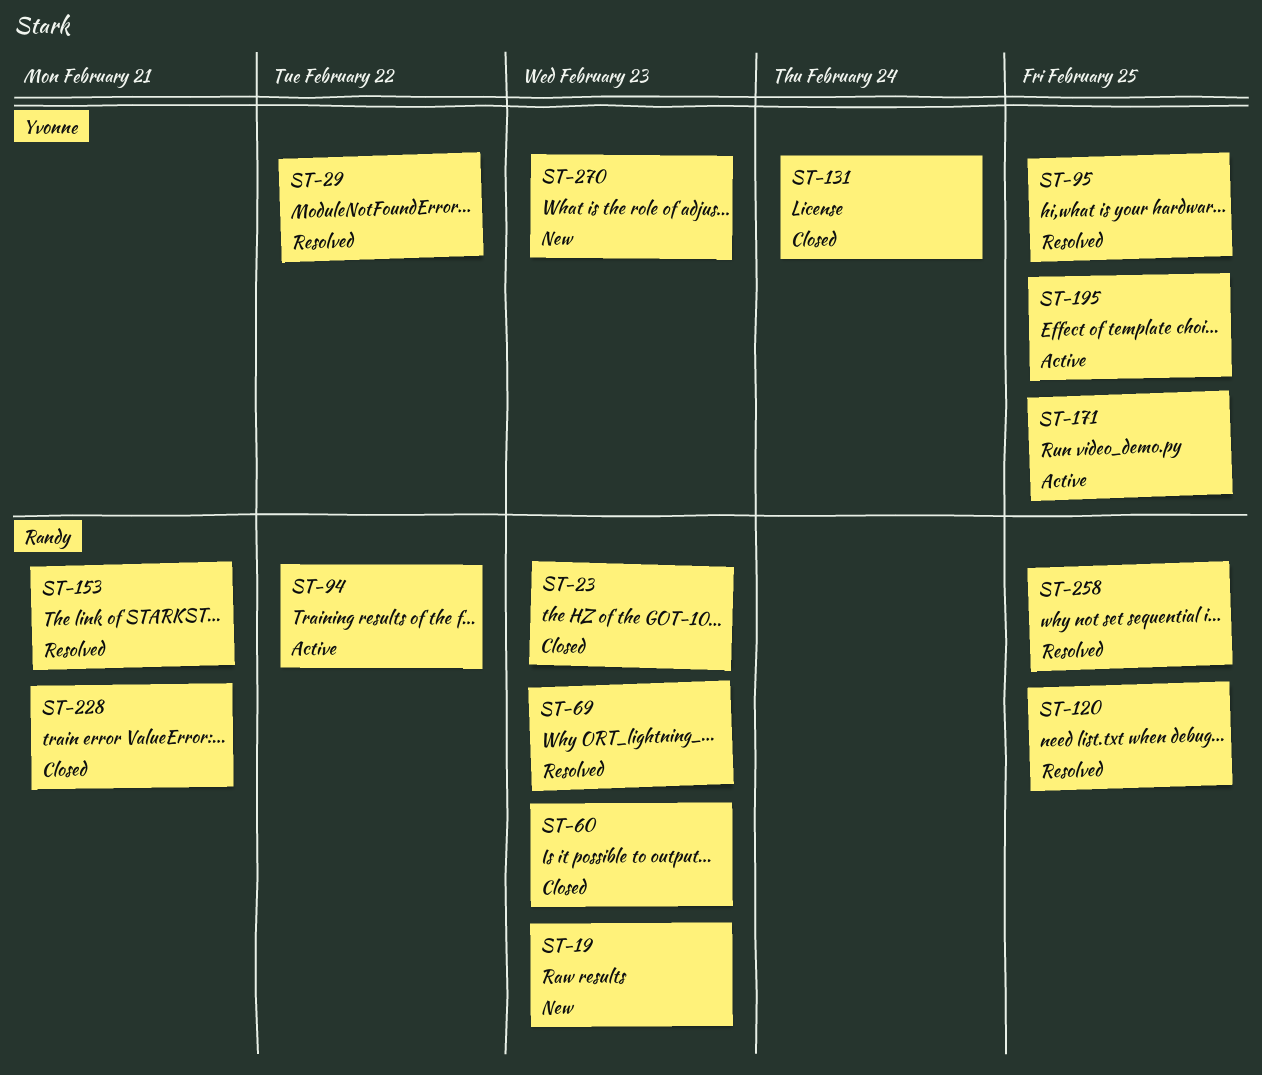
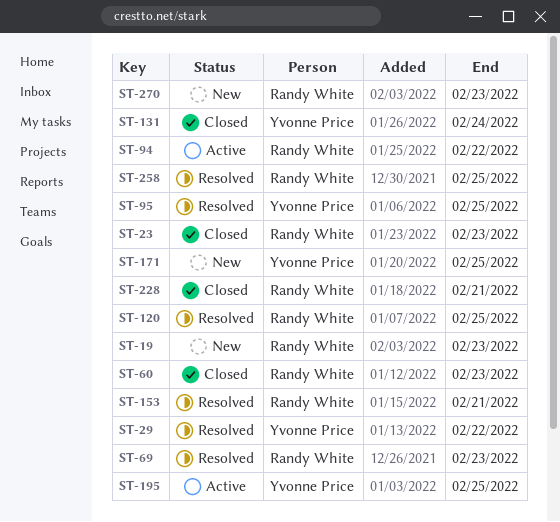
ST-171, status: Active -> New
ST-270, owner: Yvonne Price -> Randy White

